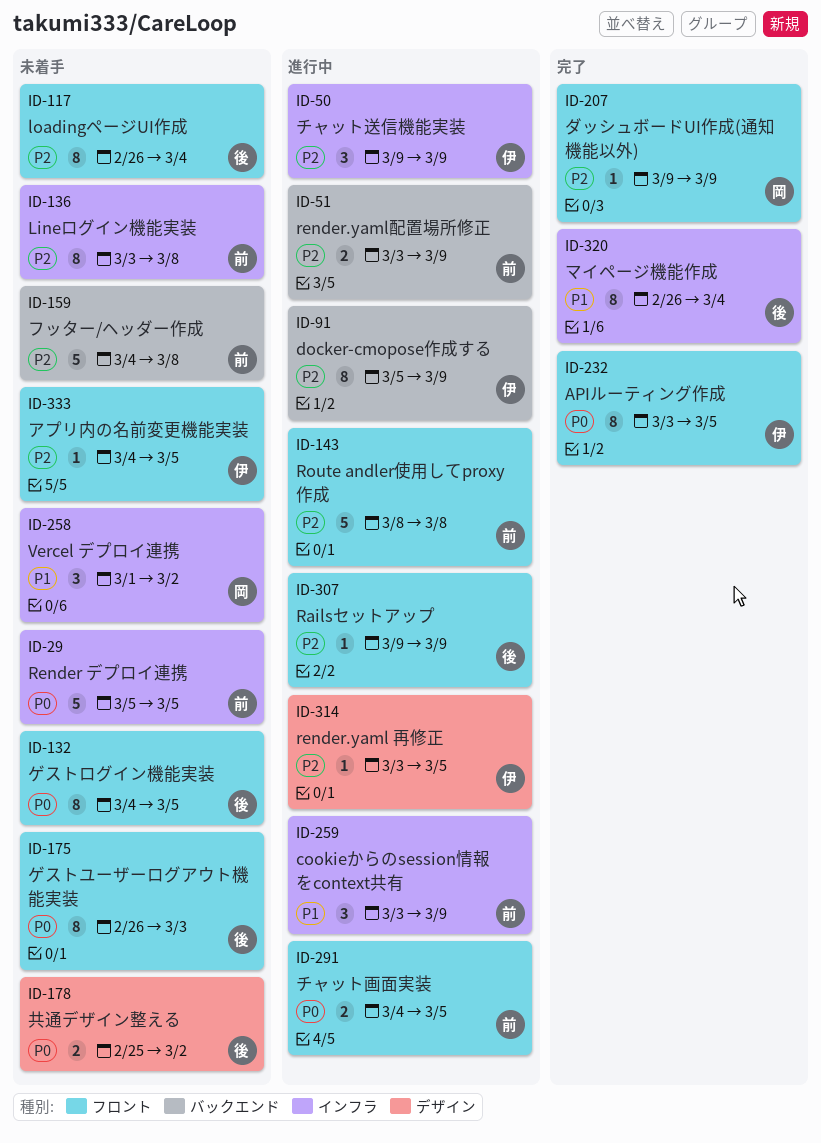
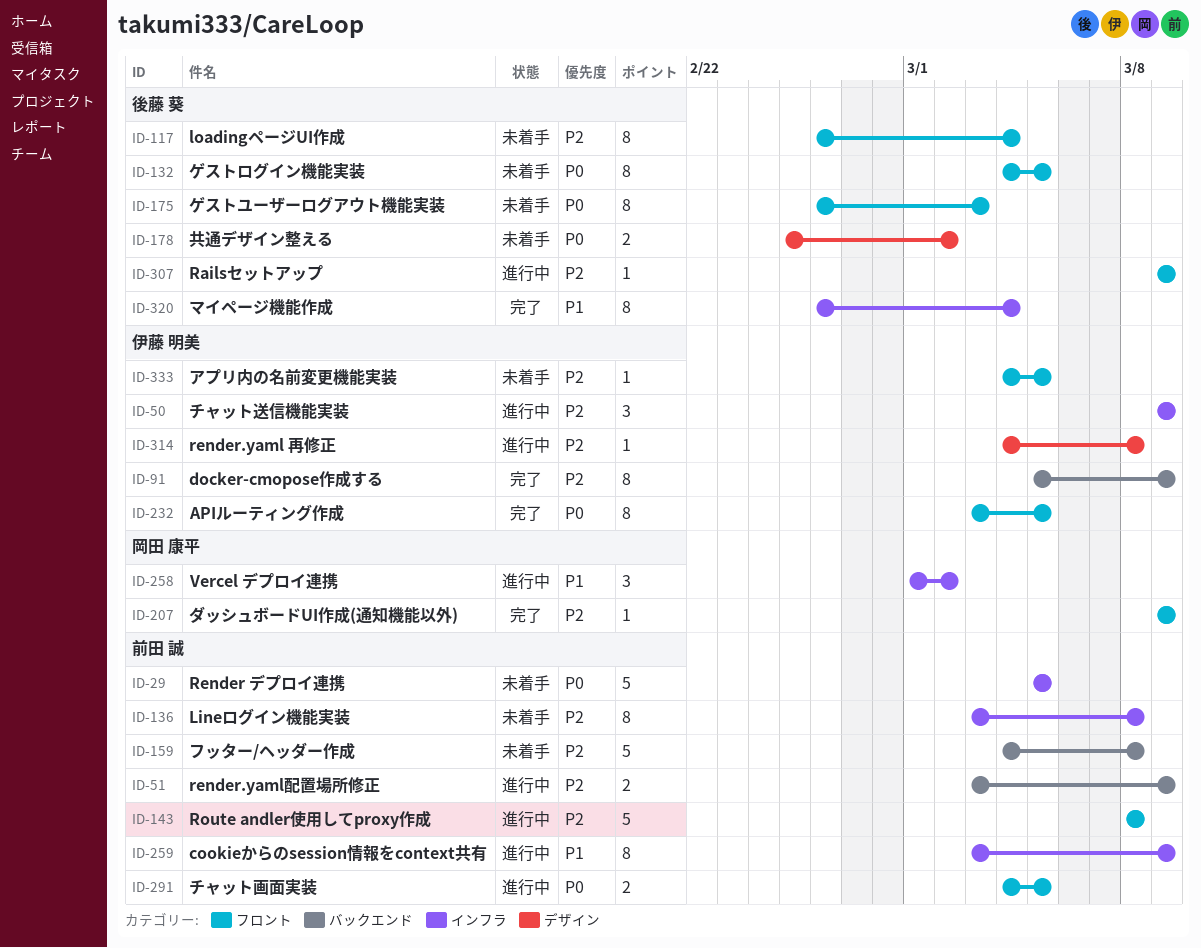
ID-91, status: 進行中 -> 完了
ID-258, status: 未着手 -> 進行中
ID-259, estimate: 3 -> 8
ID-314, start: Mar 3 -> Mar 4
ID-314, due: Mar 5 -> Mar 8

